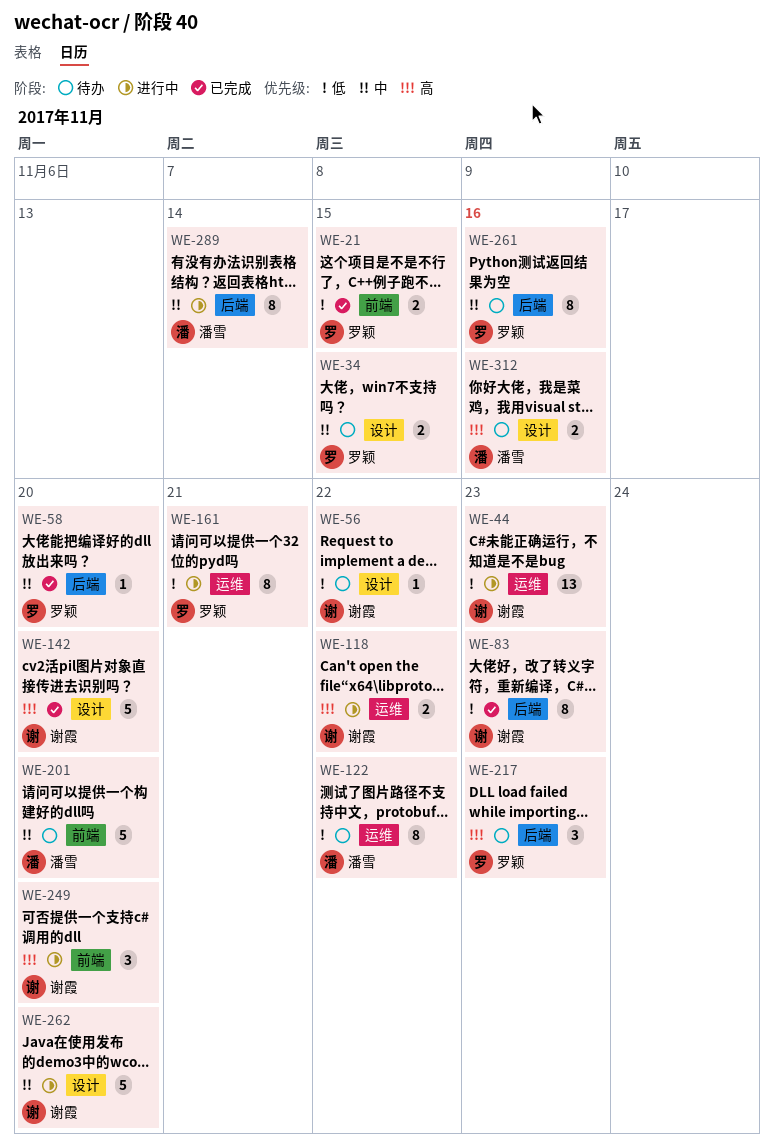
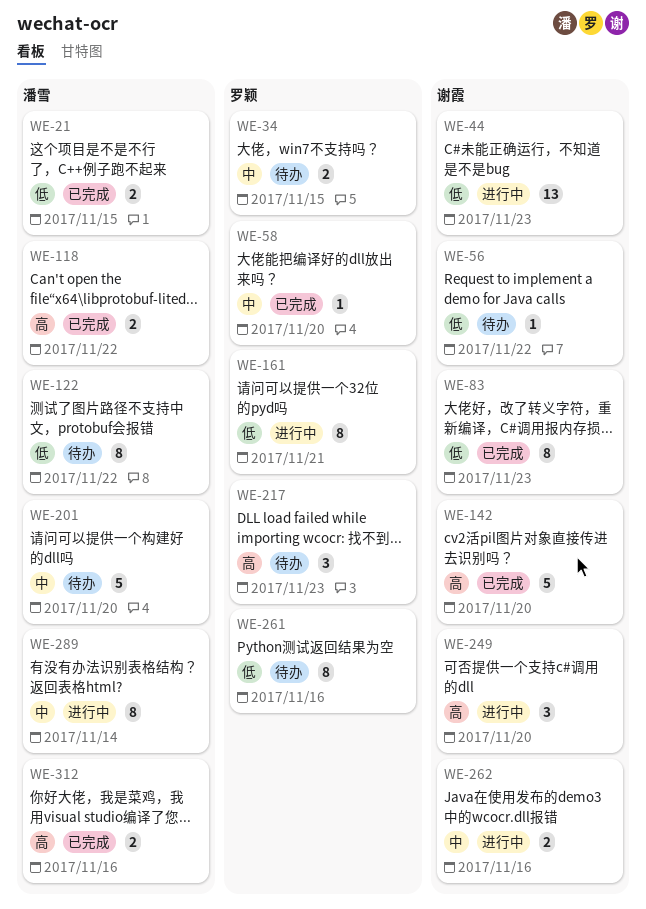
WE-21, owner: 罗颖 -> 潘雪
WE-118, status: 进行中 -> 已完成
WE-118, owner: 谢霞 -> 潘雪
WE-261, priority: 中 -> 低
WE-262, estimate: 5 -> 2
WE-262, due: Nov 20 -> Nov 16
WE-312, status: 待办 -> 已完成

